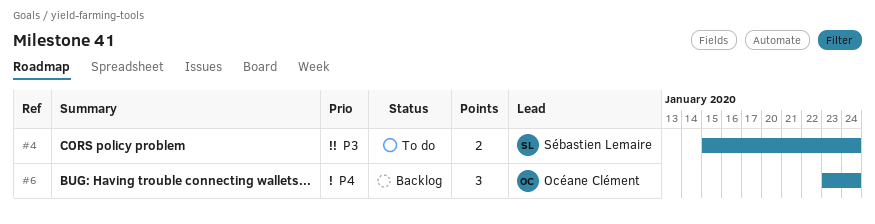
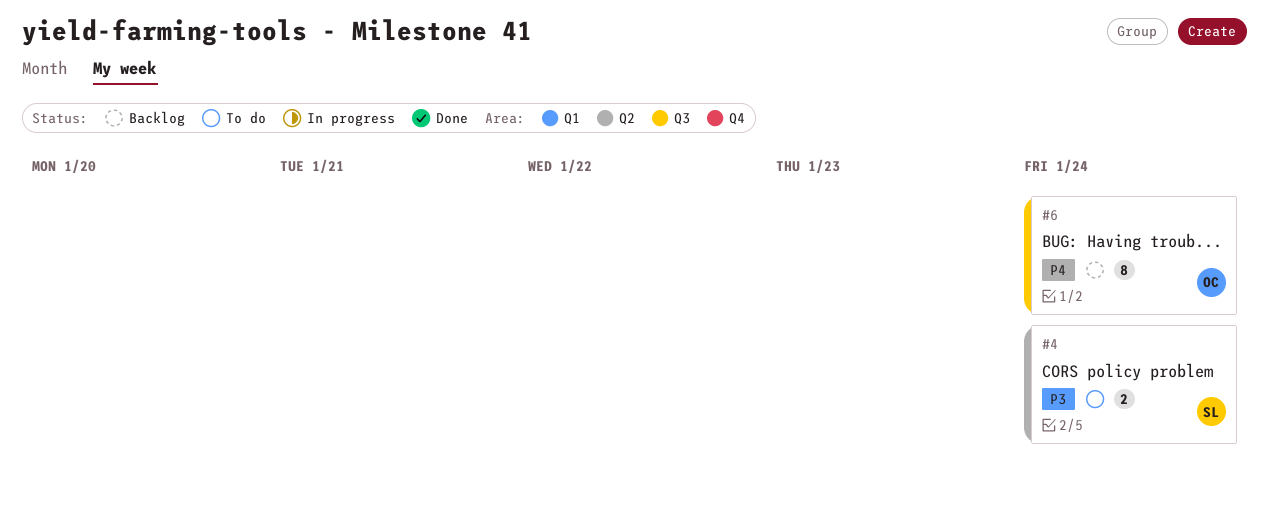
#6, estimate: 3 -> 8

